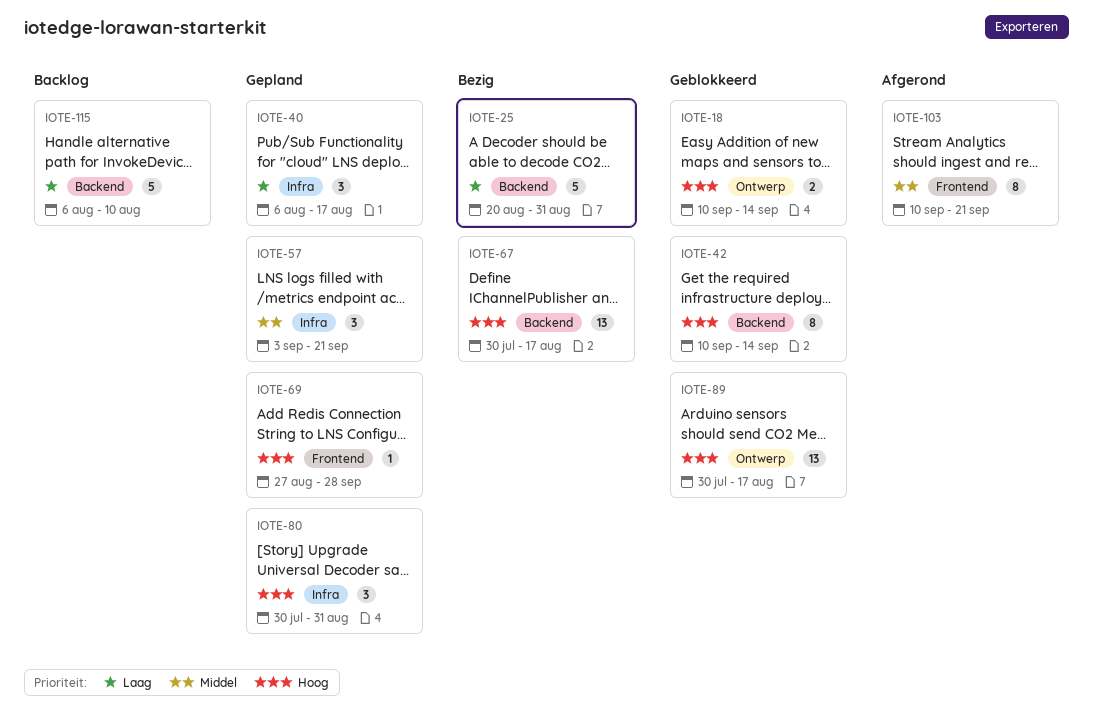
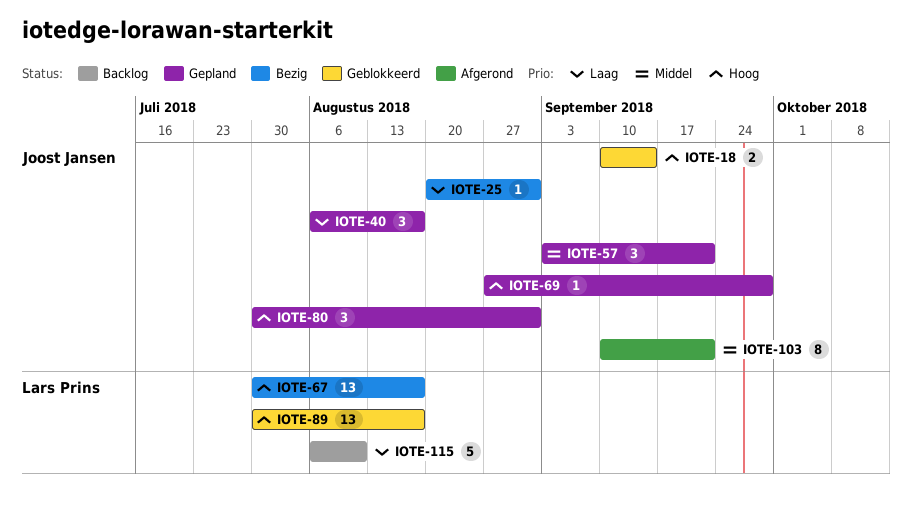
IOTE-25, estimate: 5 -> 1
IOTE-42: present -> none

